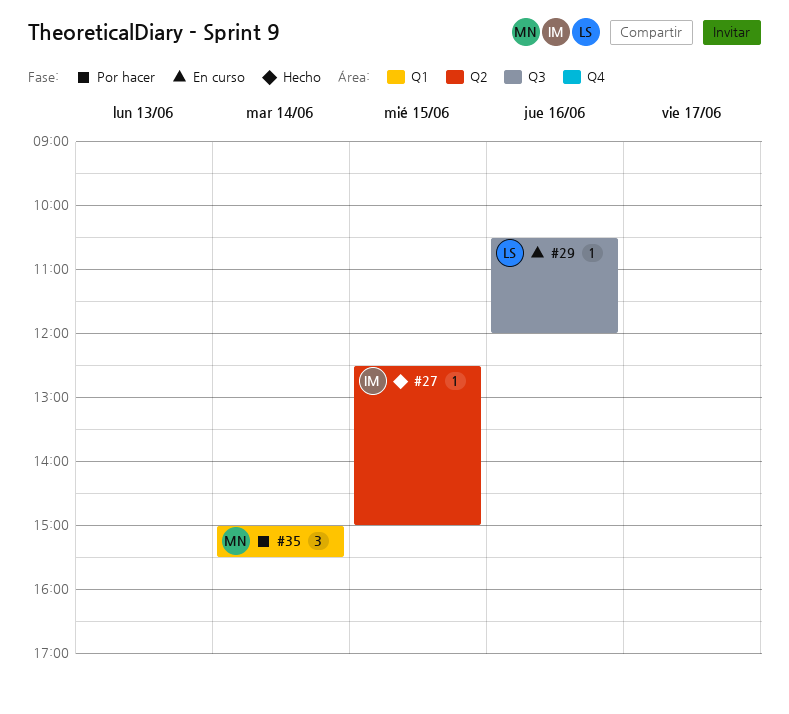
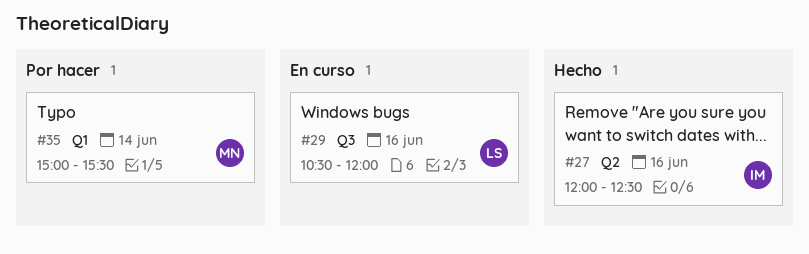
#27, day: Jun 15 -> Jun 16
#27, begins: 12:30 -> 12:00
#27, ends: 15:00 -> 12:30

